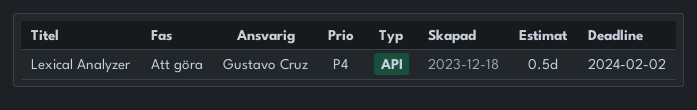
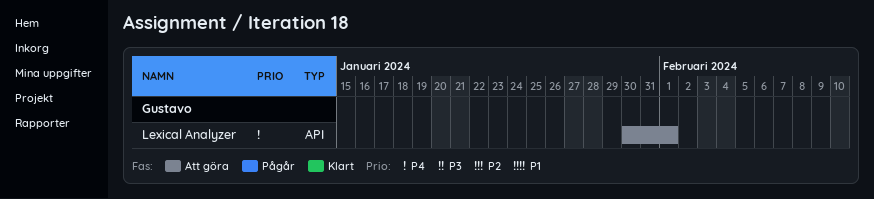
Lexical Analyzer, due: Feb 2 -> Feb 1

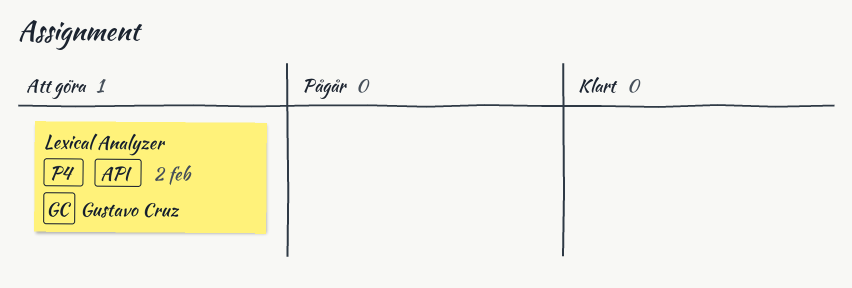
Lexical Analyzer, due: Feb 1 -> Feb 2

